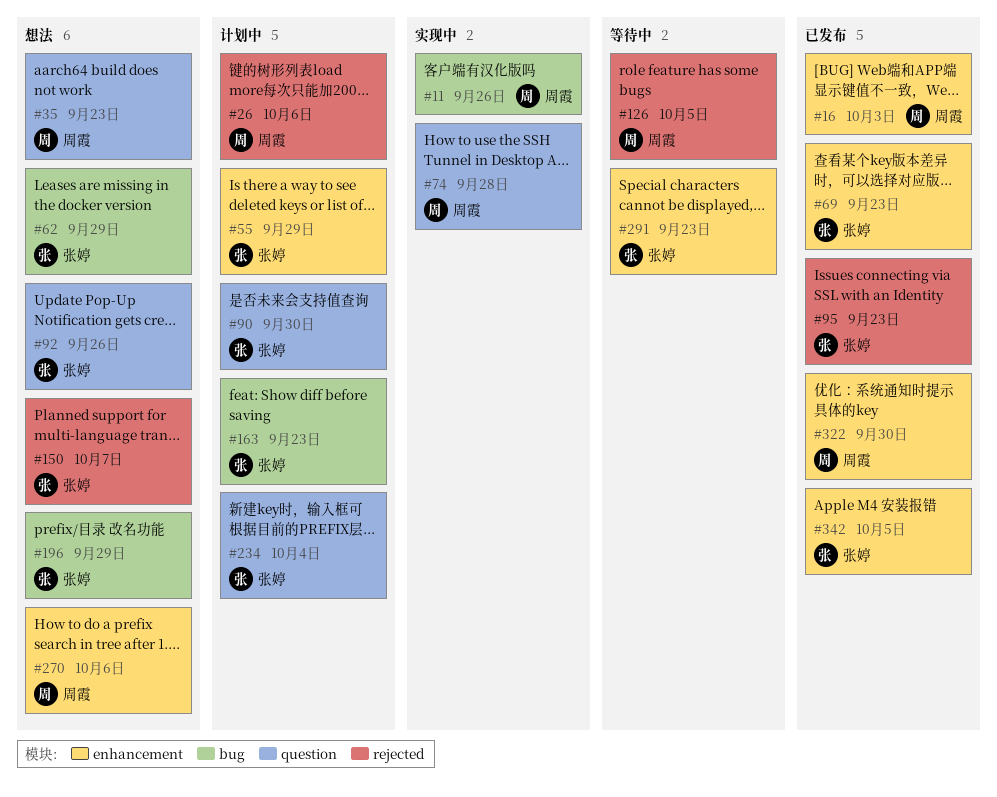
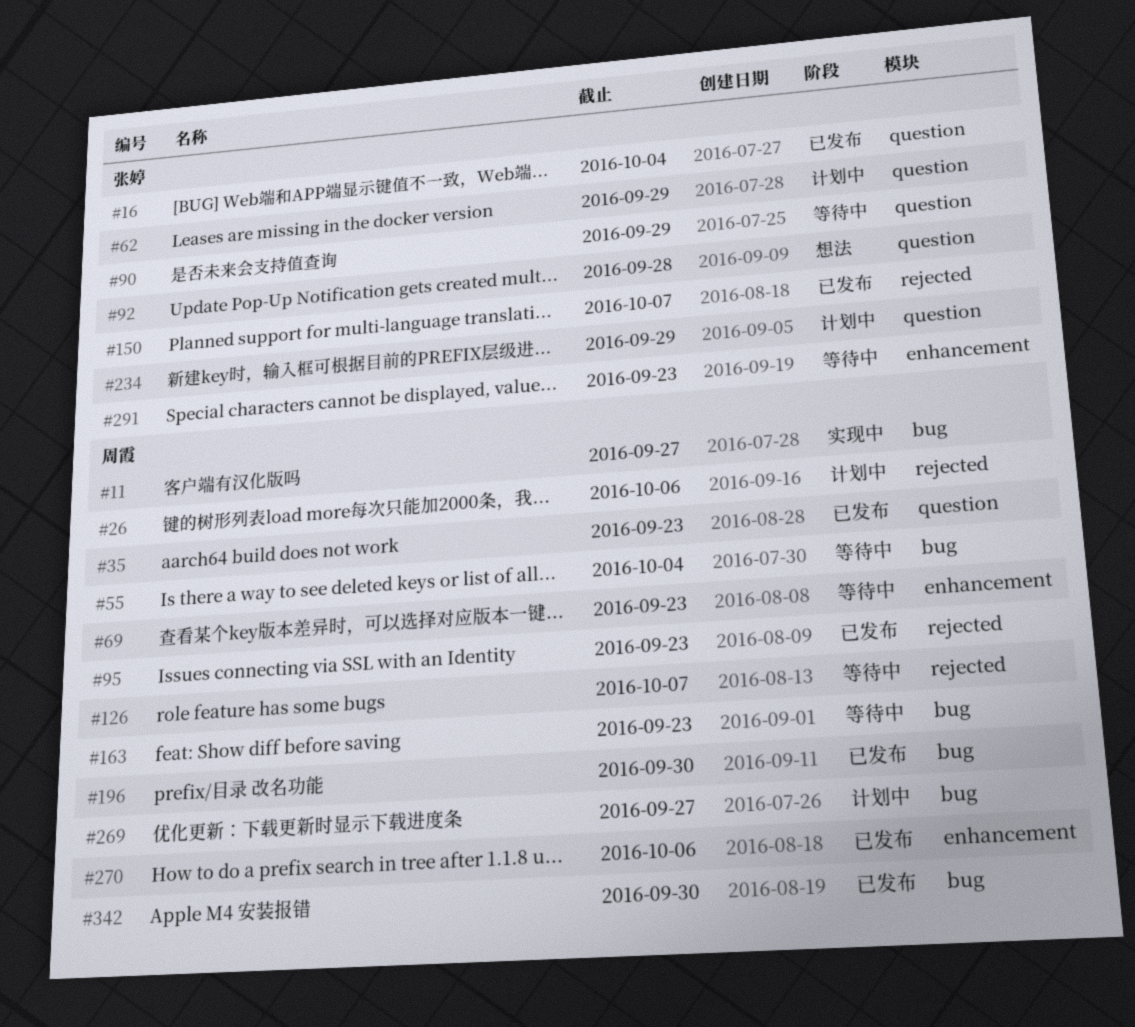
#11, due: Sep 26 -> Sep 27
#16, owner: 周霞 -> 张婷
#16, label: enhancement -> question
#16, due: Oct 3 -> Oct 4
#35, status: 想法 -> 已发布
#55, status: 计划中 -> 等待中
#55, owner: 张婷 -> 周霞
#55, label: enhancement -> bug
#55, due: Sep 29 -> Oct 4
#62, status: 想法 -> 计划中
#62, label: bug -> question
#69, status: 已发布 -> 等待中
#69, owner: 张婷 -> 周霞
#74: present -> none
#90, status: 计划中 -> 等待中
#90, due: Sep 30 -> Sep 29
#92, due: Sep 26 -> Sep 28
#95, owner: 张婷 -> 周霞
#126, due: Oct 5 -> Oct 7
#150, status: 想法 -> 已发布
#163, status: 计划中 -> 等待中
#163, owner: 张婷 -> 周霞
#196, status: 想法 -> 已发布
#196, owner: 张婷 -> 周霞
#196, due: Sep 29 -> Sep 30
#234, due: Oct 4 -> Sep 29
#269: none -> present
#270, status: 想法 -> 已发布
#322: present -> none
#342, owner: 张婷 -> 周霞
#342, label: enhancement -> bug
#342, due: Oct 5 -> Sep 30

